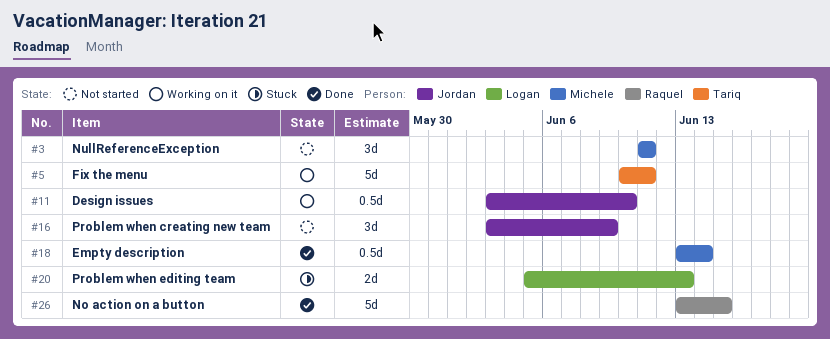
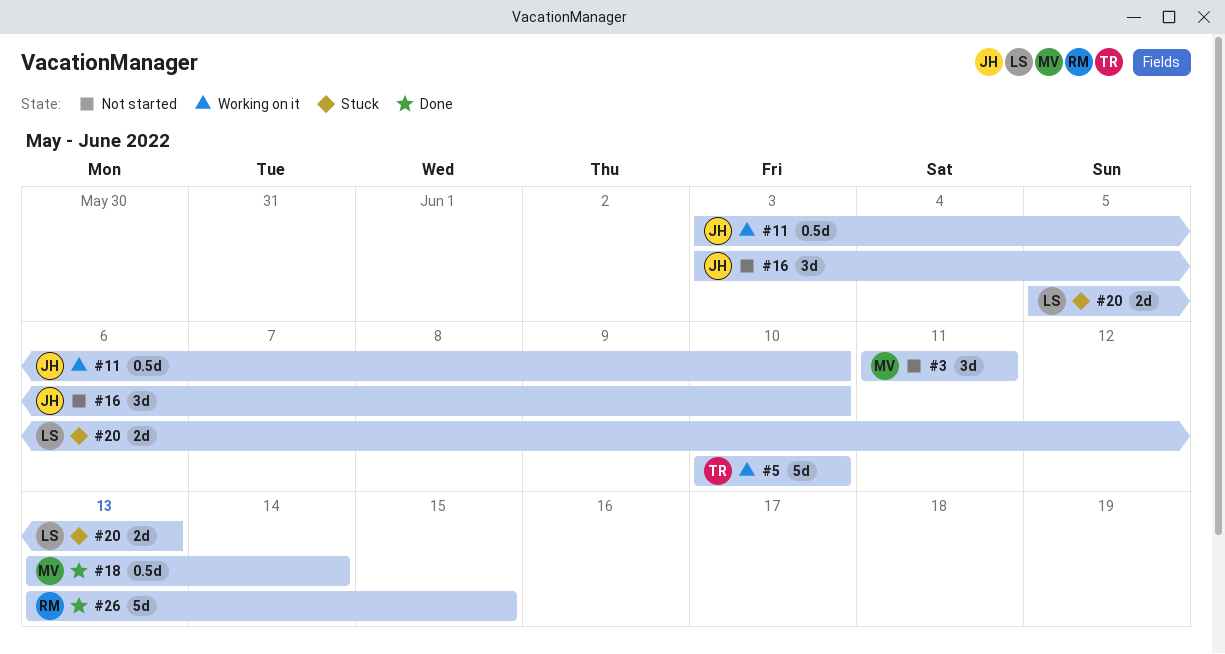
#5, due: Jun 11 -> Jun 10
#16, due: Jun 9 -> Jun 10

